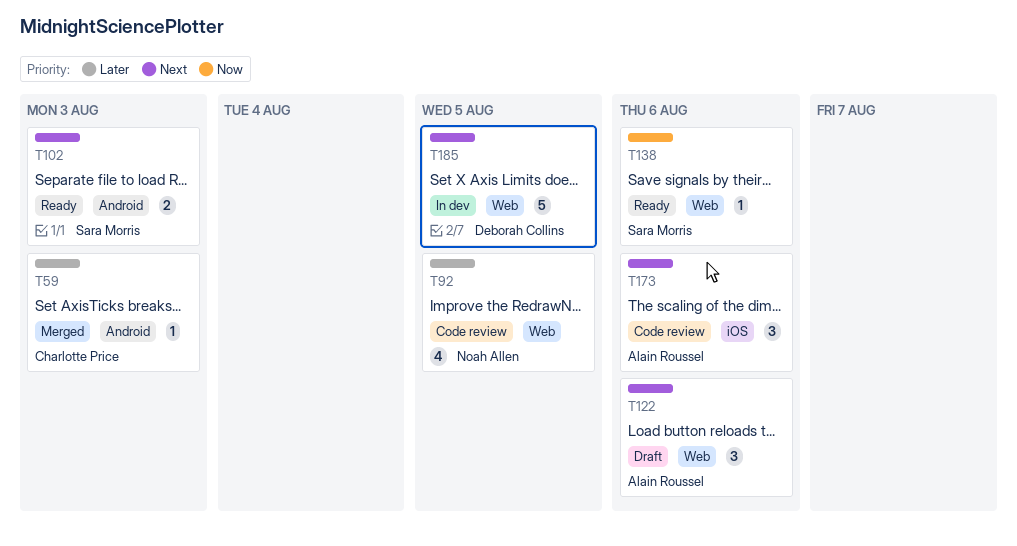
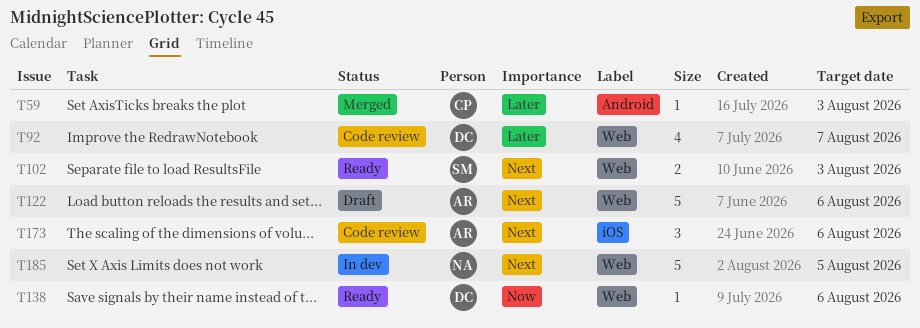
T92, owner: Noah Allen -> Deborah Collins
T92, due: Aug 5 -> Aug 7
T102, label: Android -> Web
T122, estimate: 3 -> 5
T138, owner: Sara Morris -> Deborah Collins
T185, owner: Deborah Collins -> Noah Allen

